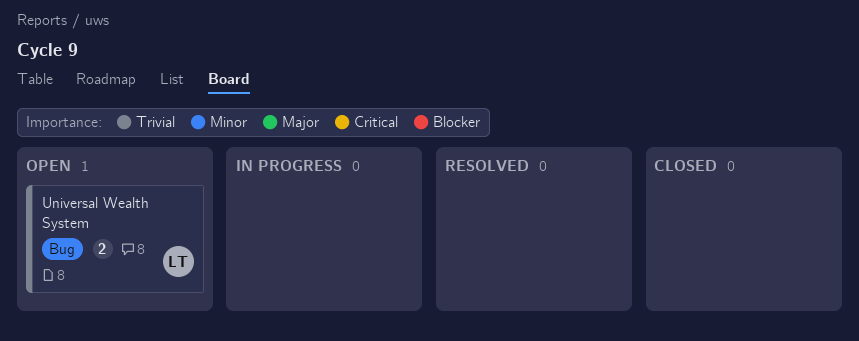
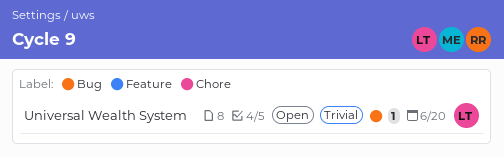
Universal Wealth System, estimate: 2 -> 1

